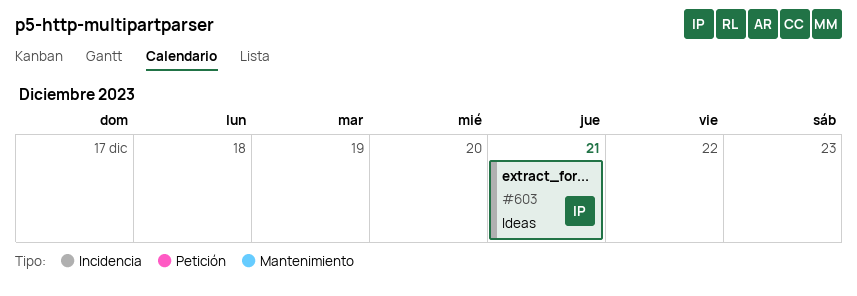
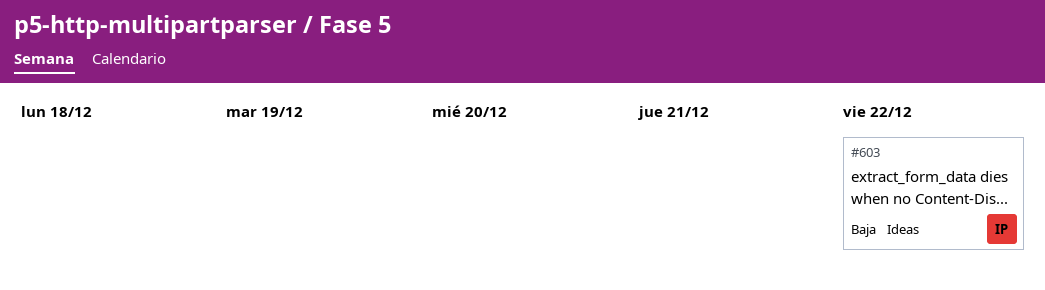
#603, due: Dec 21 -> Dec 22

